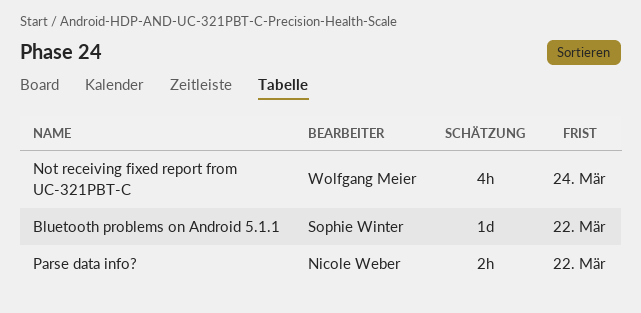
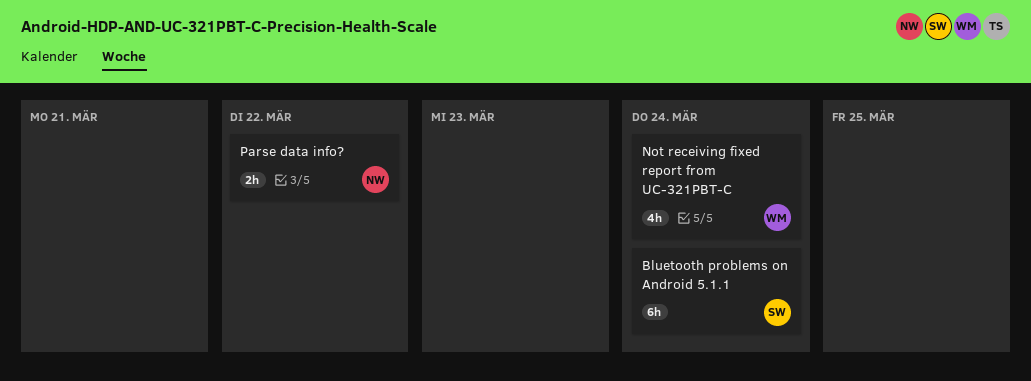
Bluetooth problems on Android 5.1.1, estimate: 1d -> 6h
Bluetooth problems on Android 5.1.1, due: Mar 22 -> Mar 24

